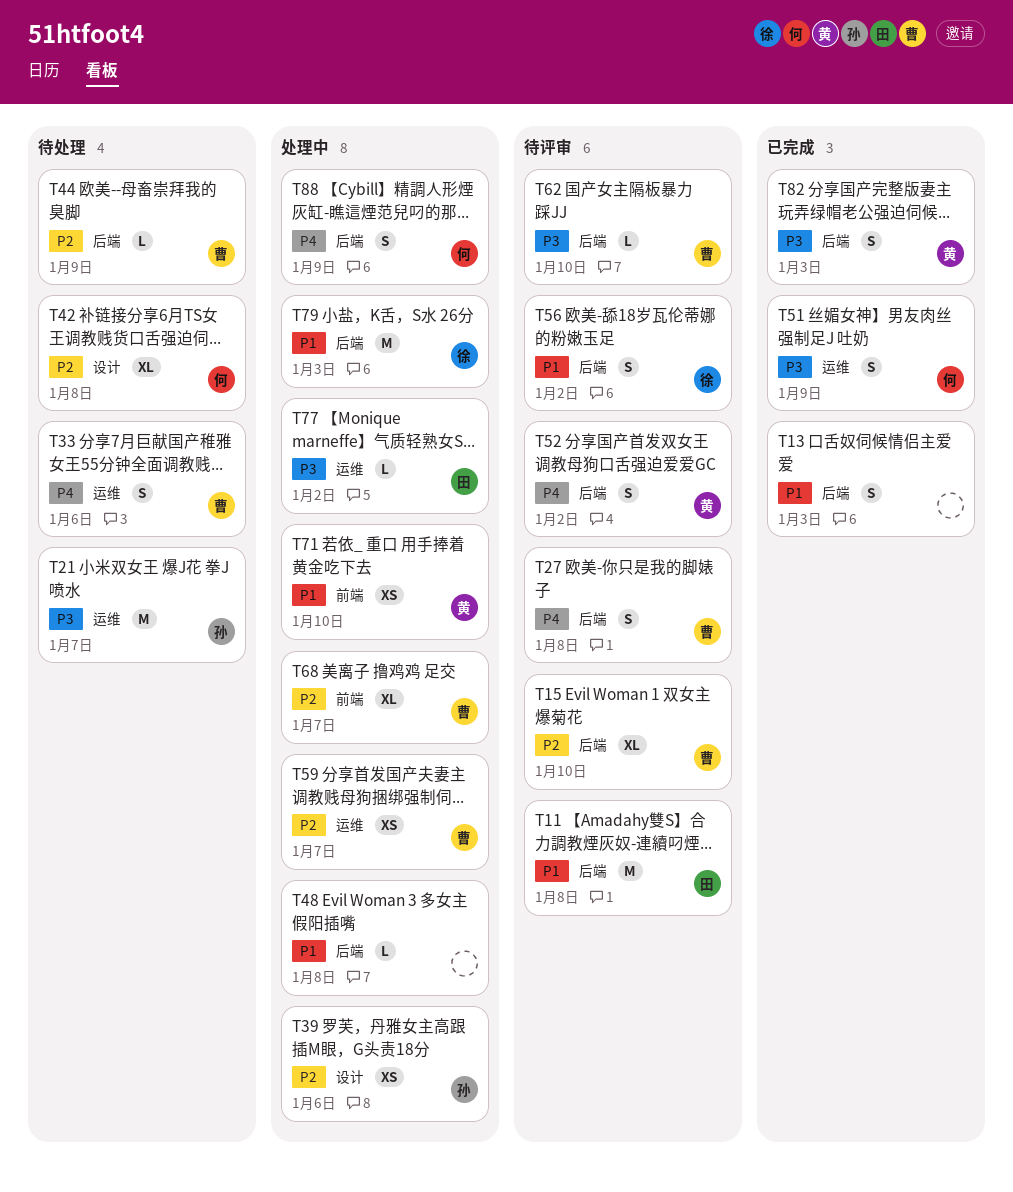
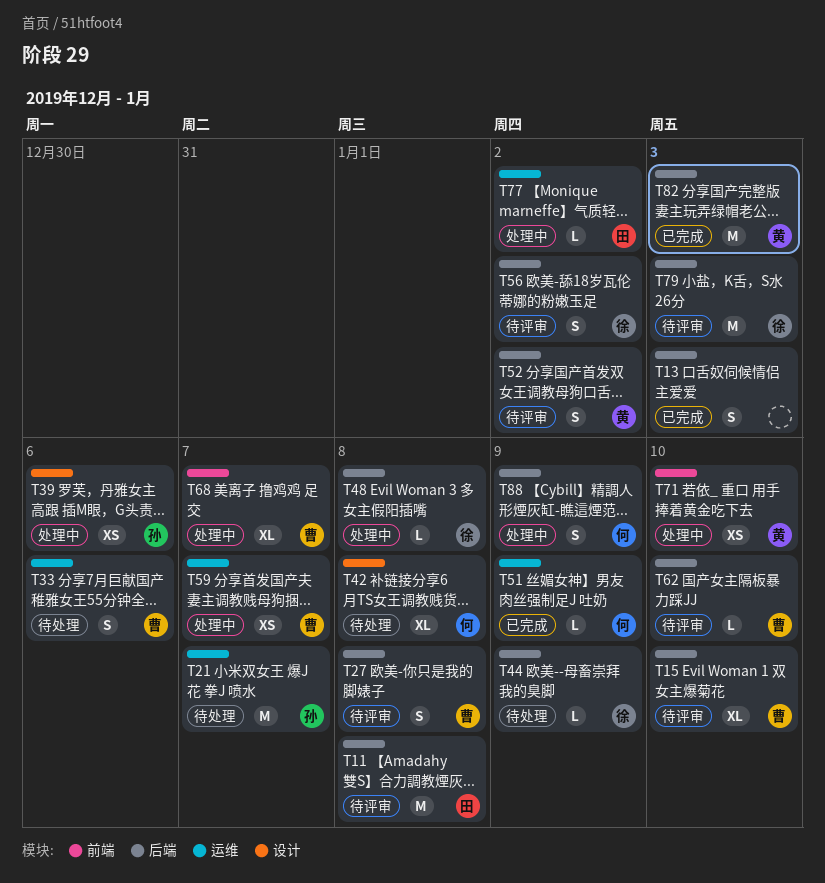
T44, owner: 曹 -> 徐
T48, owner: none -> 徐
T51, estimate: S -> L
T79, status: 处理中 -> 待评审
T82, estimate: S -> M

